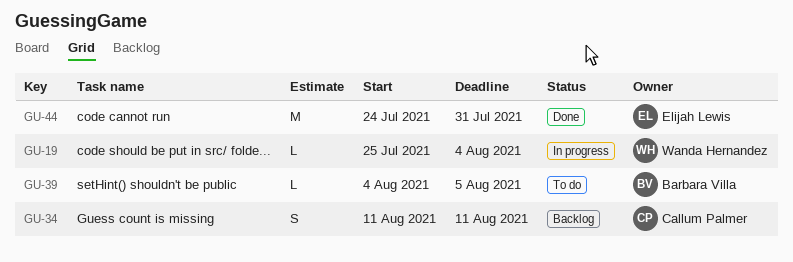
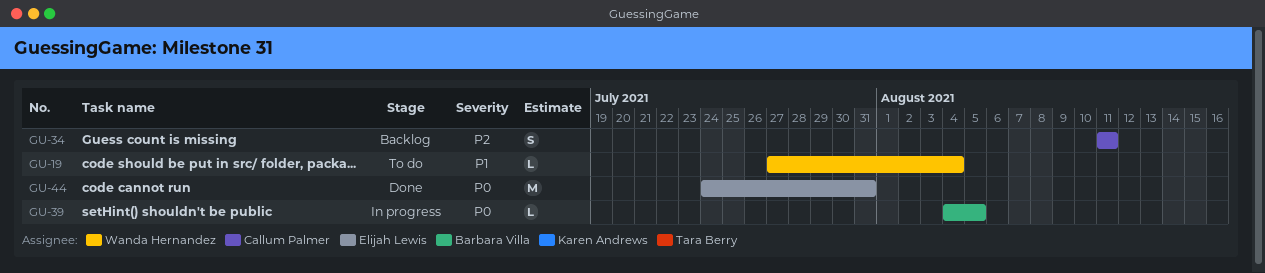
GU-19, status: In progress -> To do
GU-19, start: Jul 25 -> Jul 27
GU-39, status: To do -> In progress

